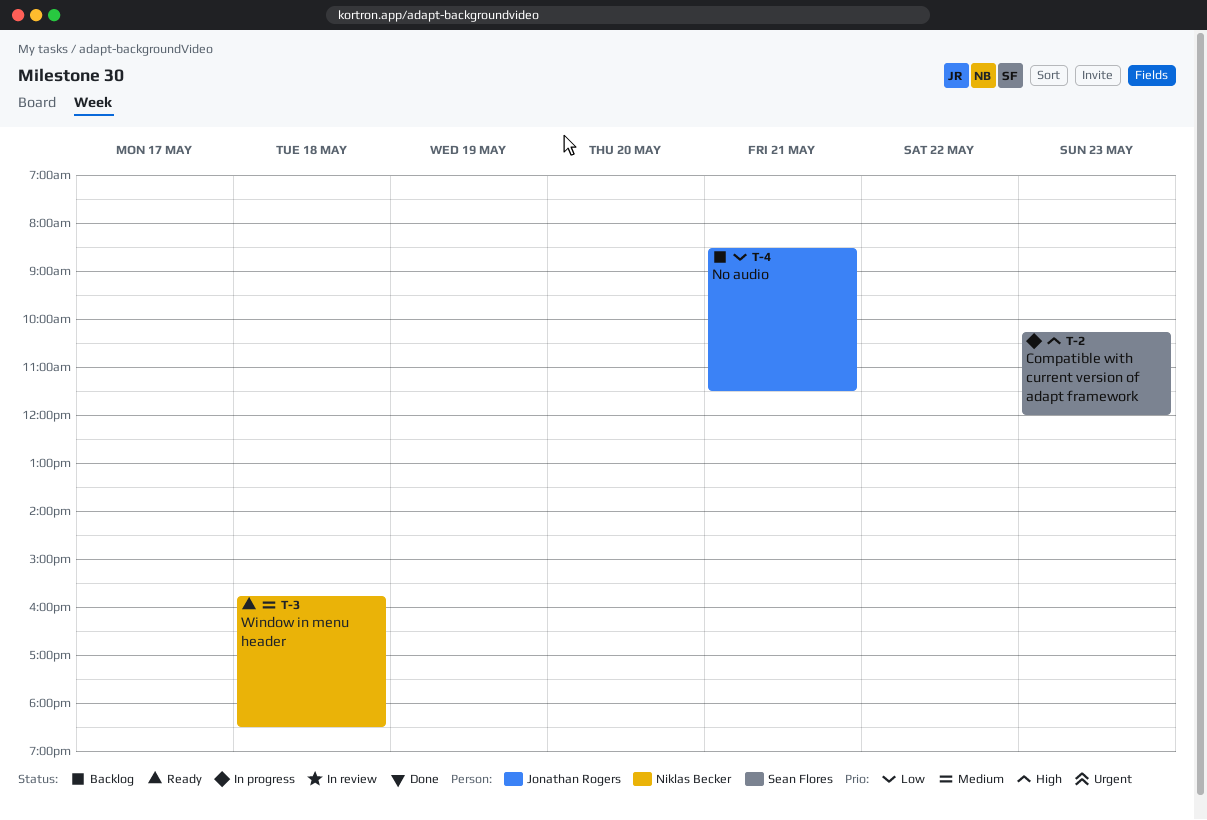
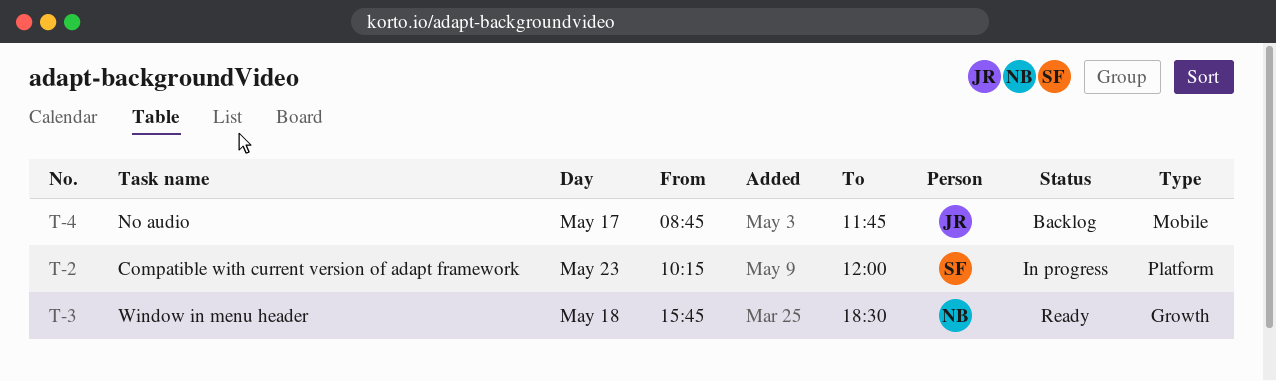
T-4, day: May 21 -> May 17
T-4, begins: 08:30 -> 08:45
T-4, ends: 11:30 -> 11:45

